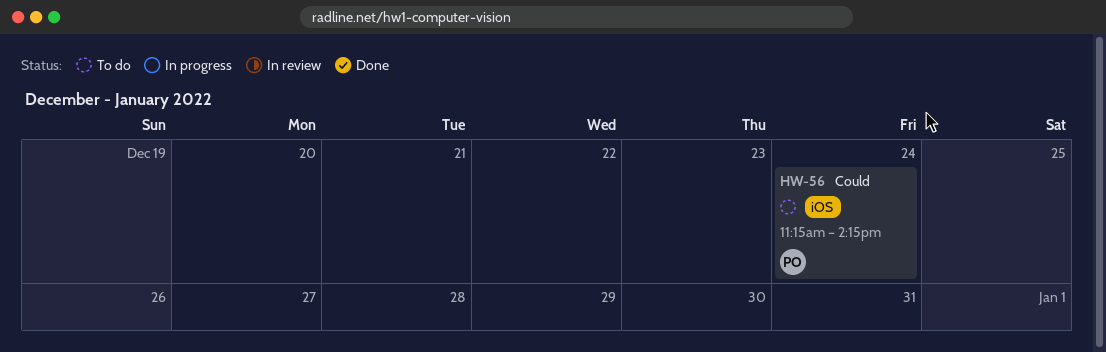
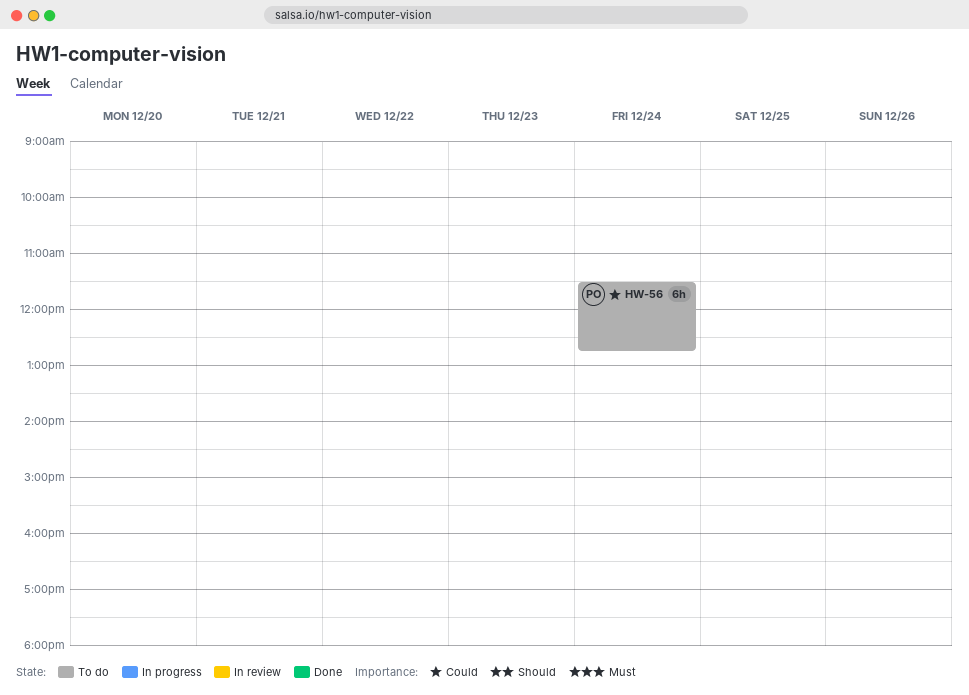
HW-56, begins: 11:15 -> 11:30
HW-56, ends: 14:15 -> 12:45

